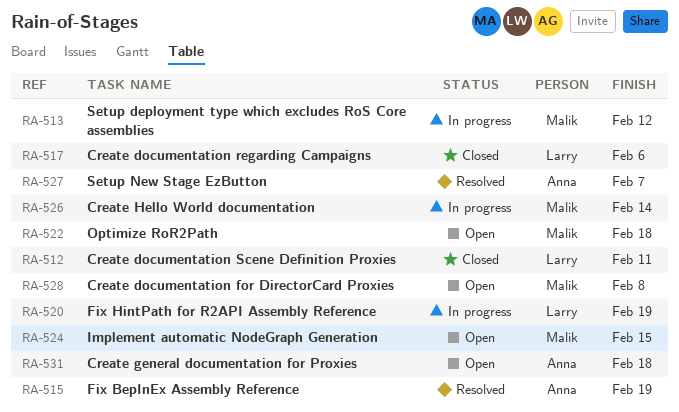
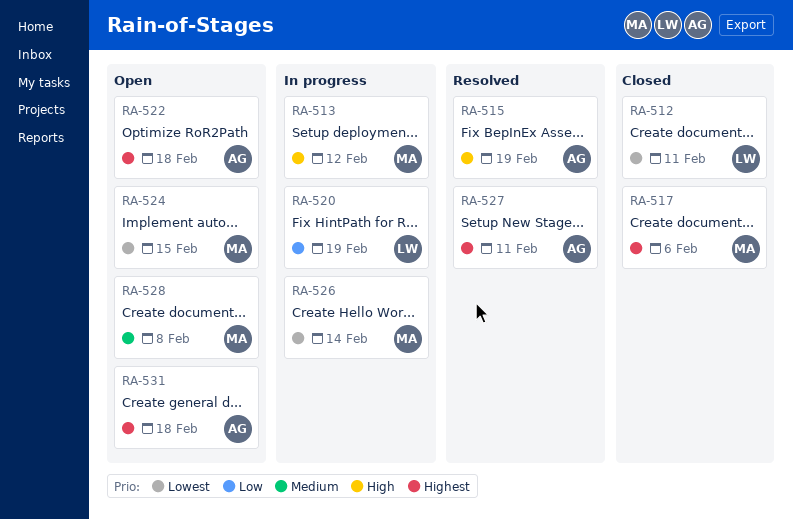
RA-517, owner: Larry -> Malik
RA-522, owner: Malik -> Anna
RA-527, due: Feb 7 -> Feb 11

